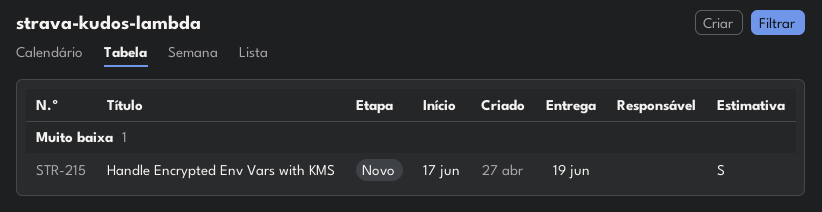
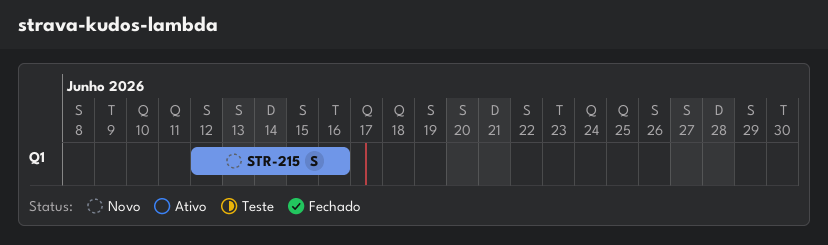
STR-215, start: Jun 17 -> Jun 12
STR-215, due: Jun 19 -> Jun 16

